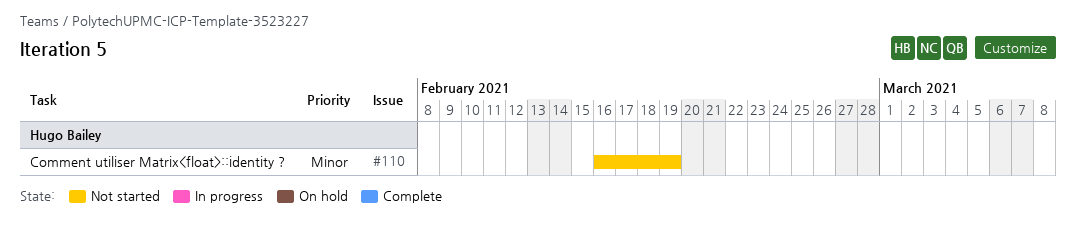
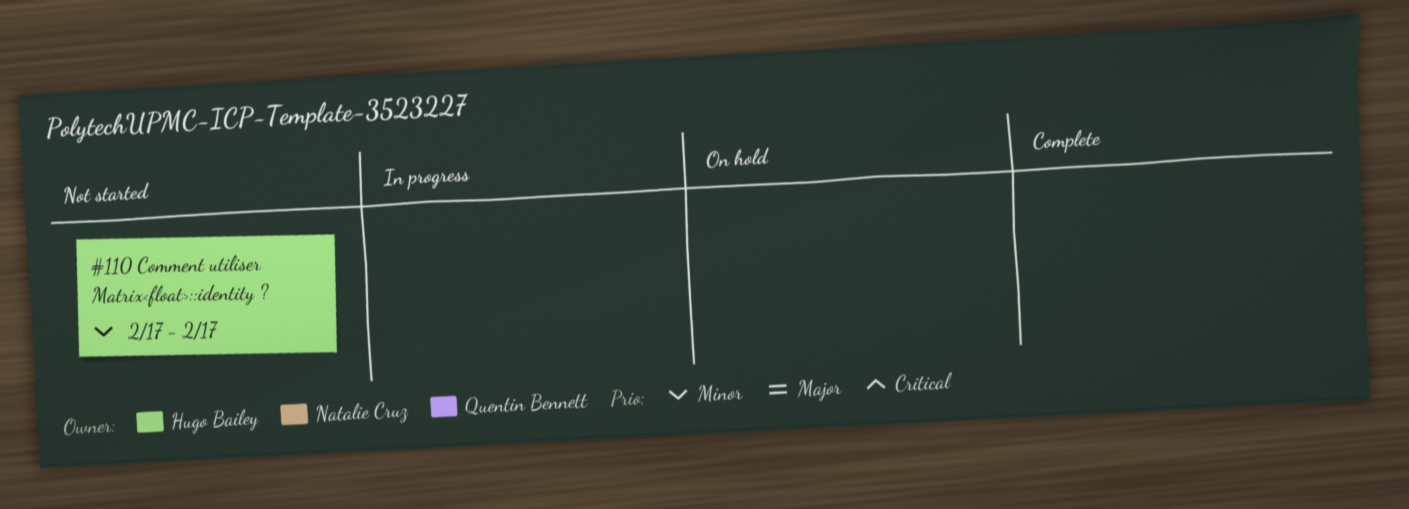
#110, start: Feb 16 -> Feb 17
#110, due: Feb 19 -> Feb 17

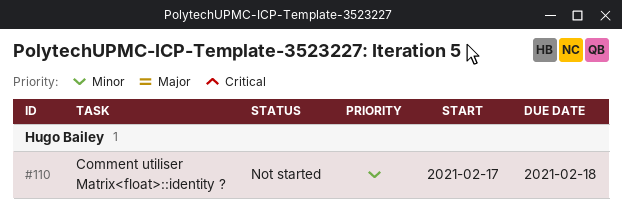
#110, due: Feb 17 -> Feb 18

